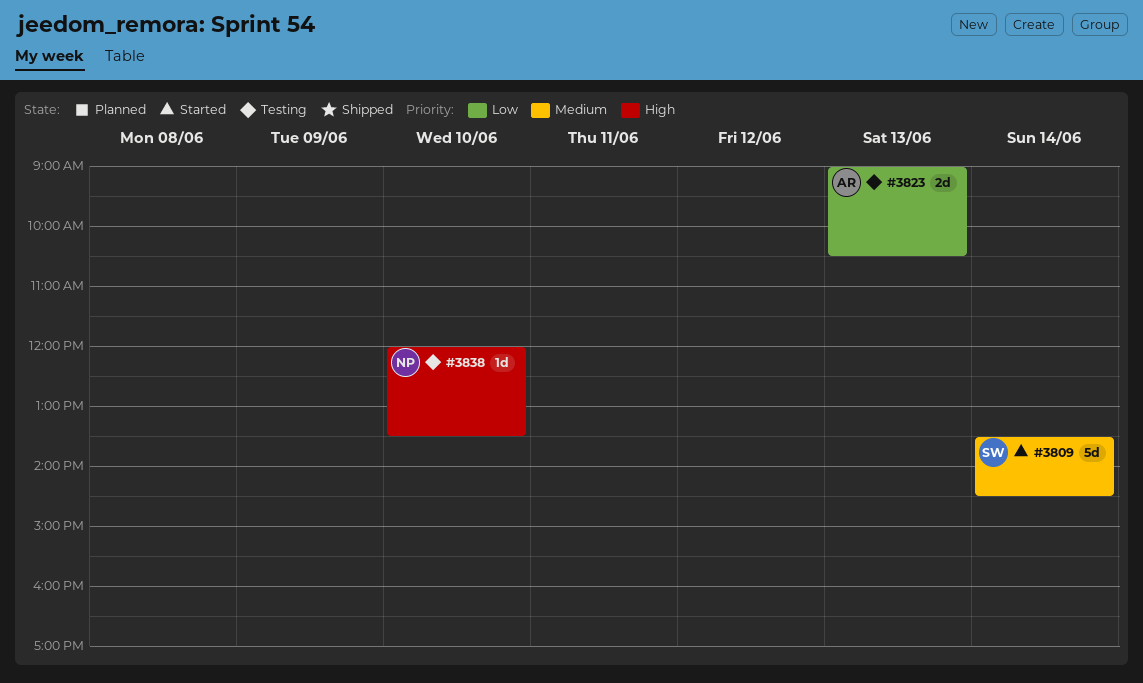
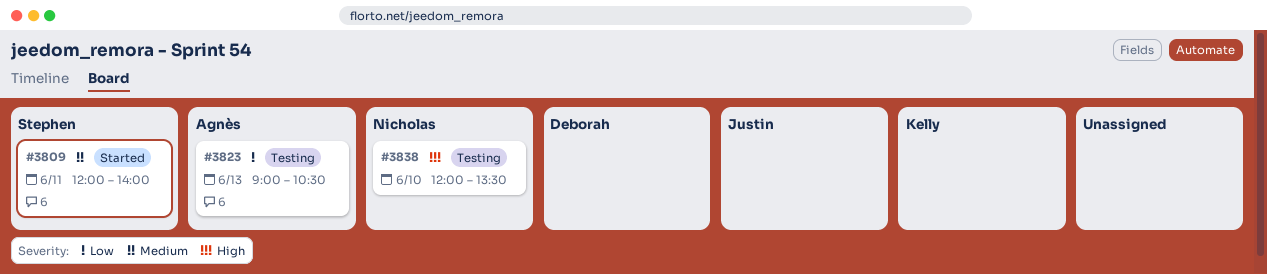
#3809, day: Jun 14 -> Jun 11
#3809, begins: 13:30 -> 12:00
#3809, ends: 14:30 -> 14:00

